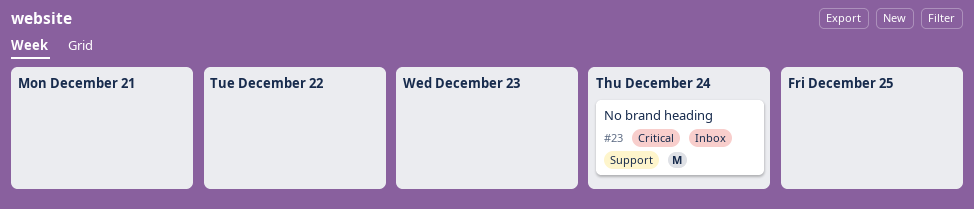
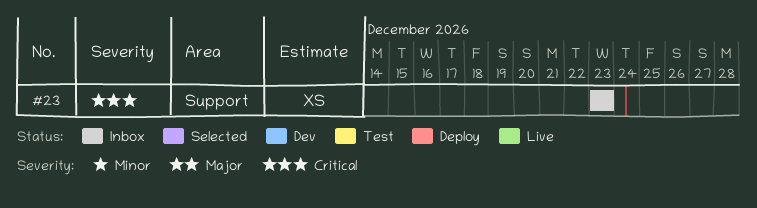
#23, estimate: M -> XS
#23, due: Dec 24 -> Dec 23

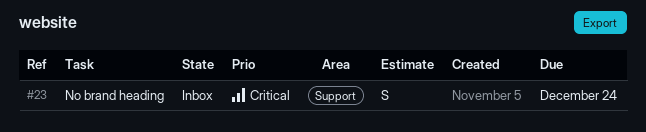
#23, estimate: XS -> S
#23, due: Dec 23 -> Dec 24

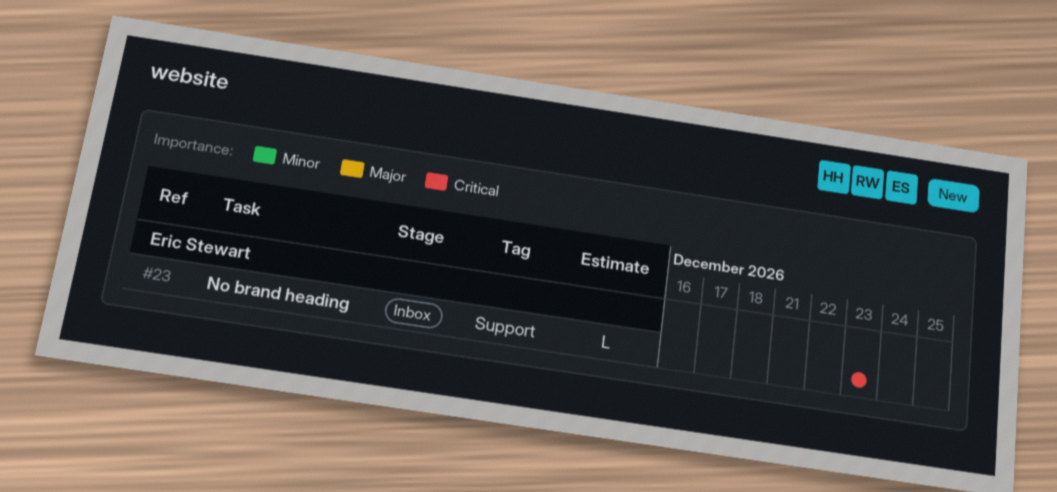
#23, estimate: S -> L
#23, due: Dec 24 -> Dec 23

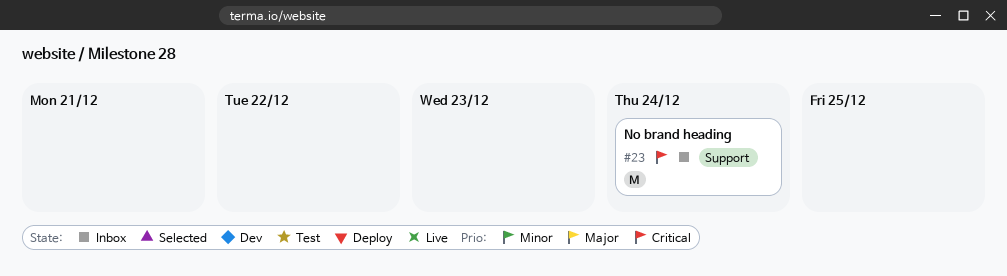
#23, estimate: L -> M
#23, due: Dec 23 -> Dec 24

